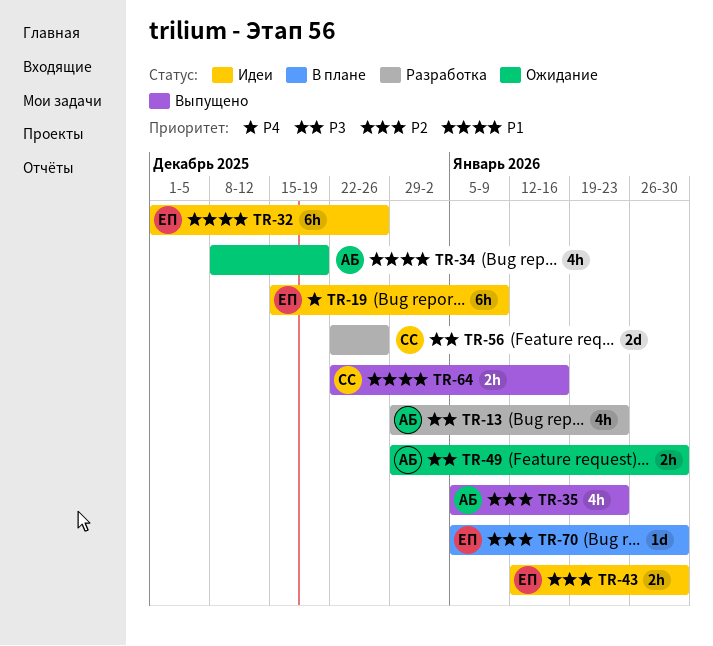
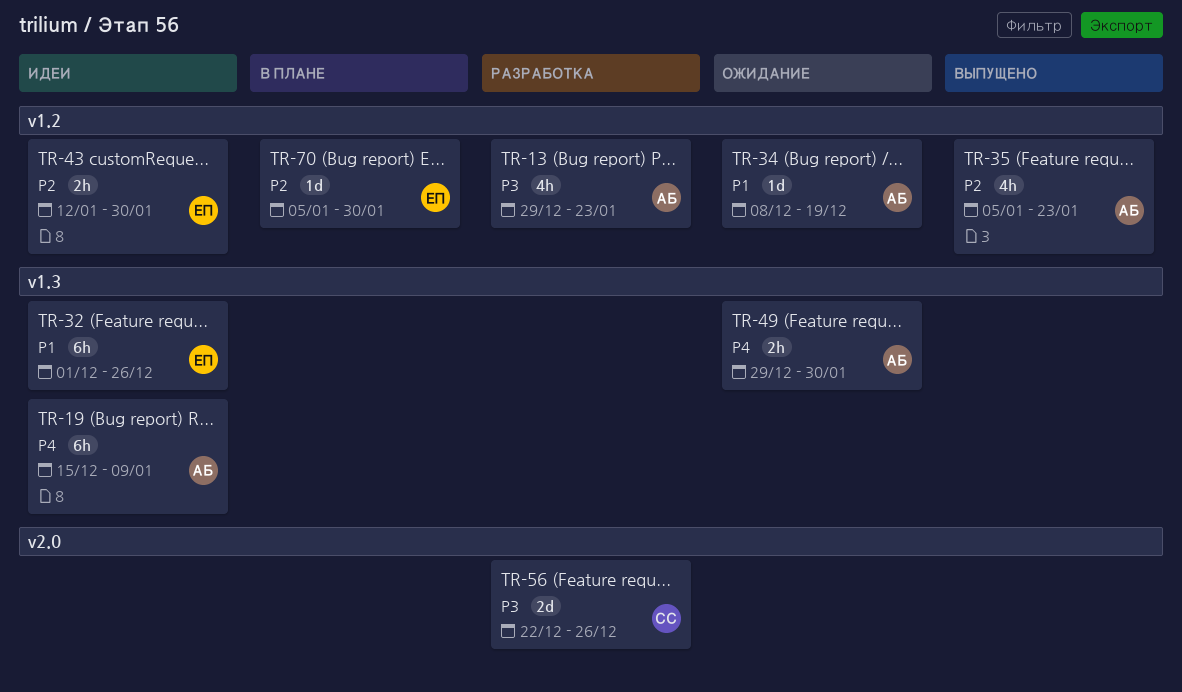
TR-19, owner: ЕП -> АБ
TR-34, estimate: 4h -> 1d
TR-49, priority: P3 -> P4
TR-64: present -> none

